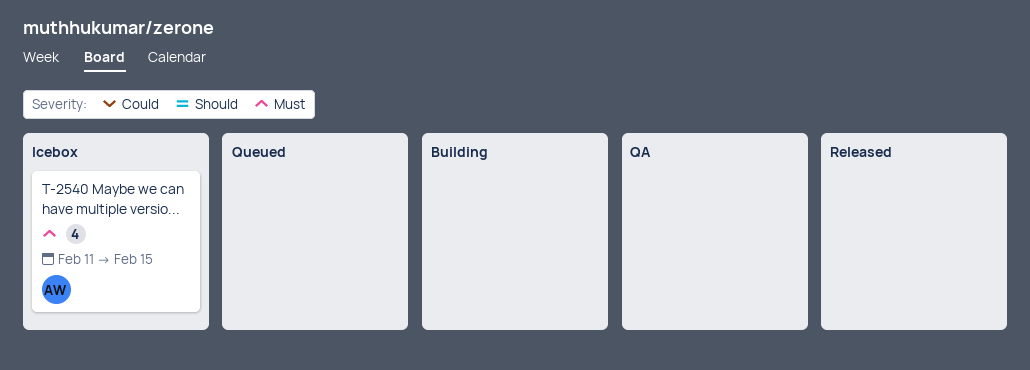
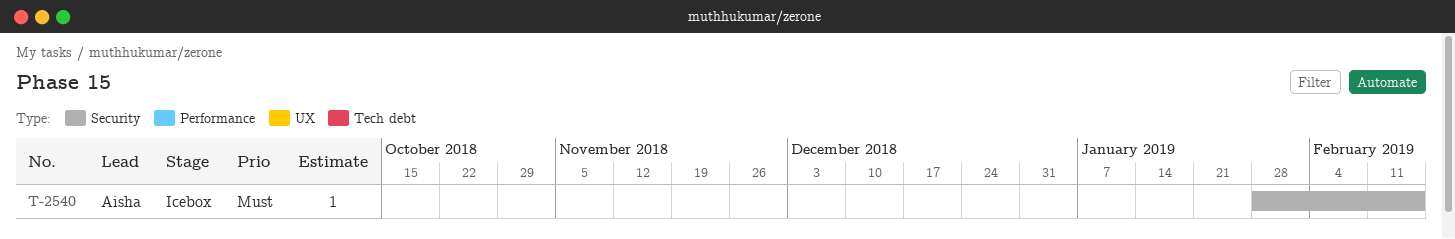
T-2540, estimate: 4 -> 1
T-2540, start: Feb 11 -> Jan 28

